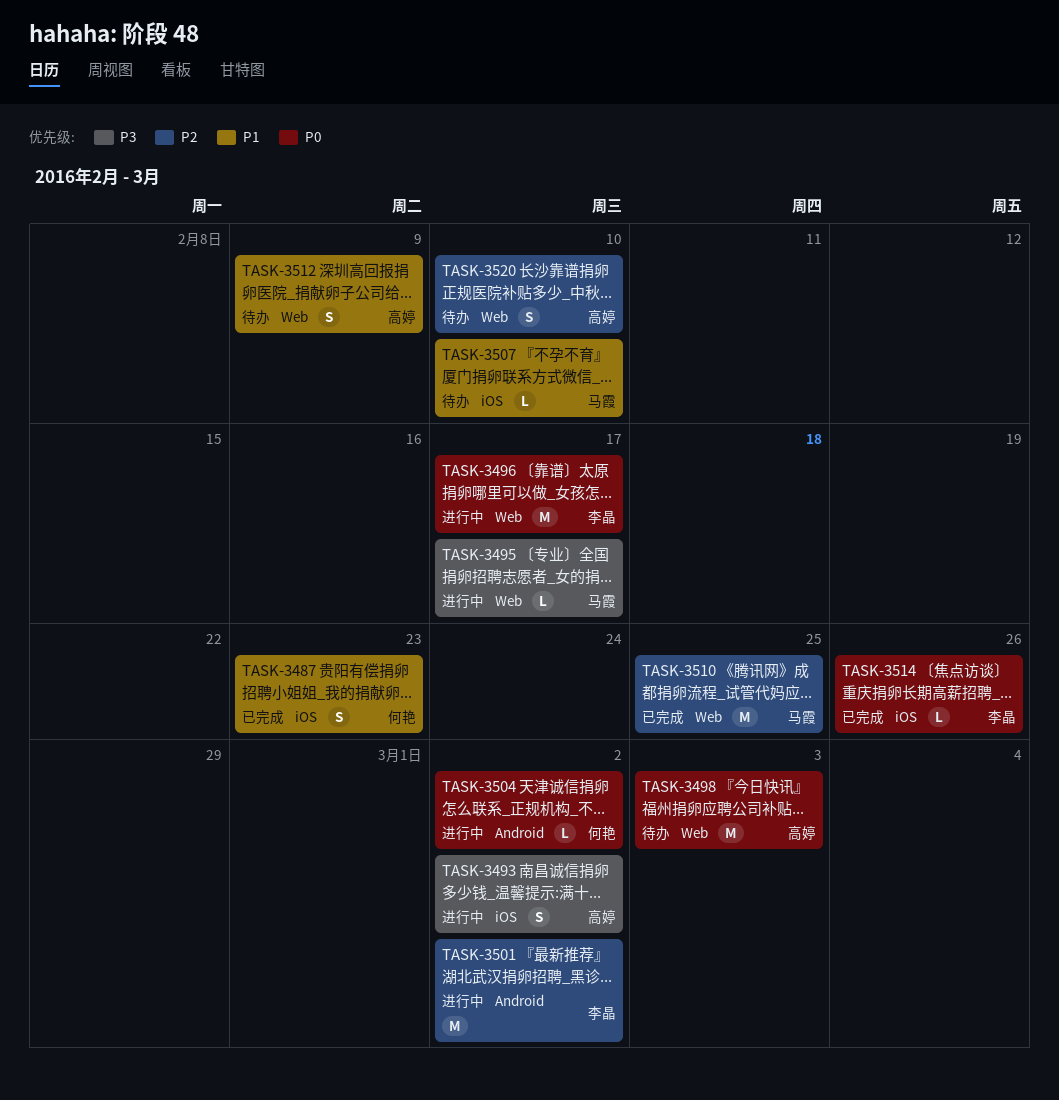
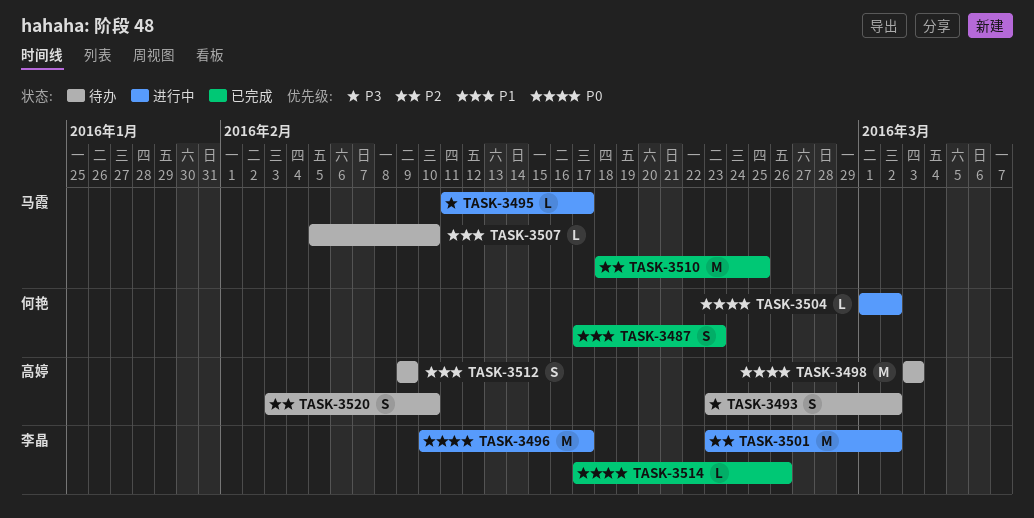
TASK-3493, status: 进行中 -> 待办

